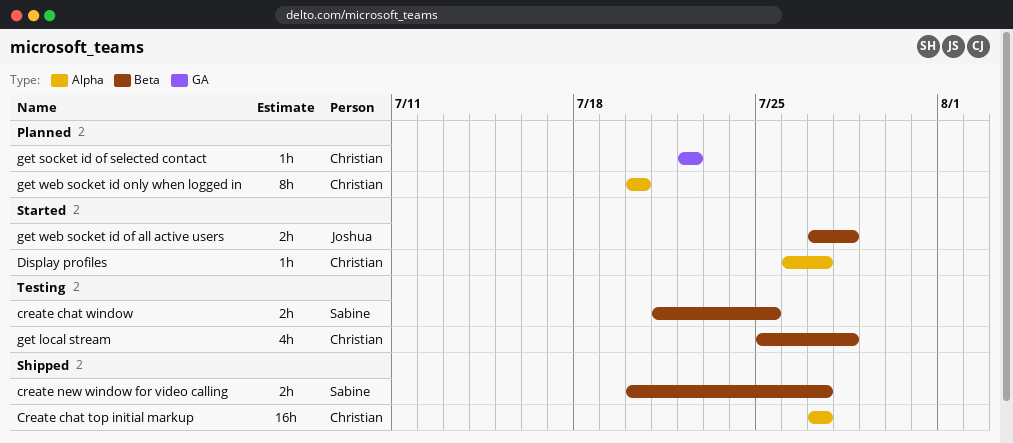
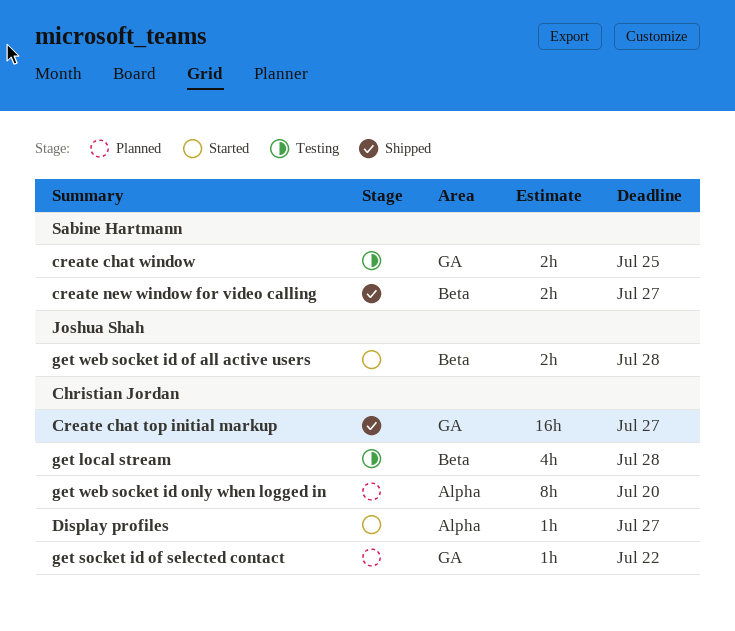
Create chat top initial markup, label: Alpha -> GA
create chat window, label: Beta -> GA

